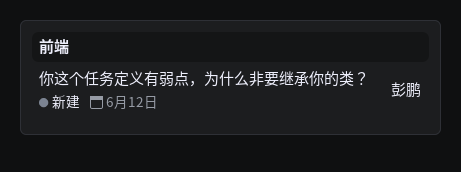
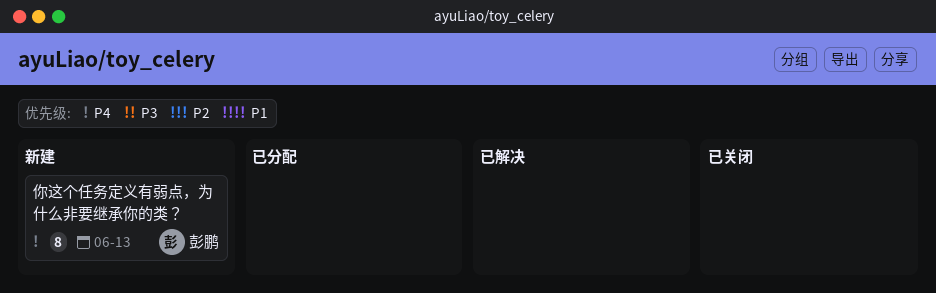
你这个任务定义有弱点，为什么非要继承你的类？, due: Jun 12 -> Jun 13

